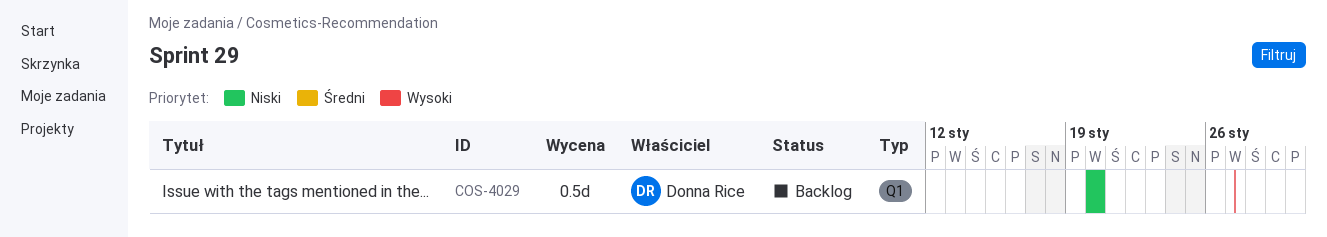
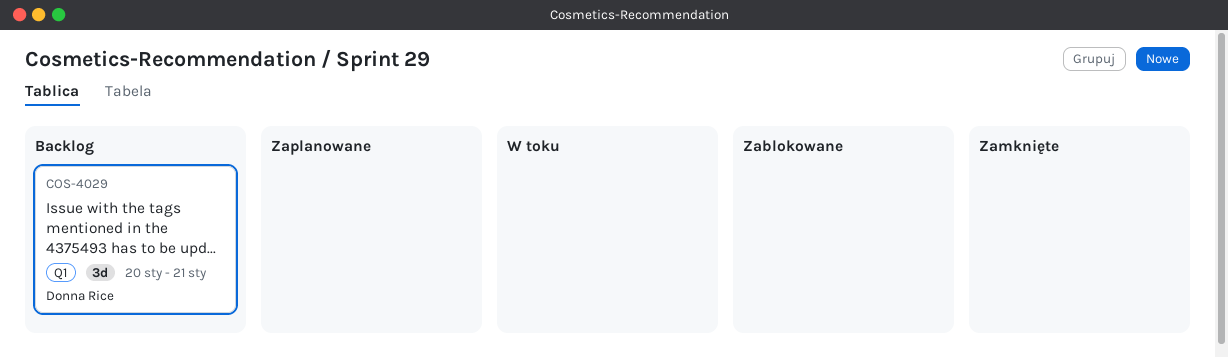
COS-4029, estimate: 0.5d -> 3d
COS-4029, due: Jan 20 -> Jan 21

